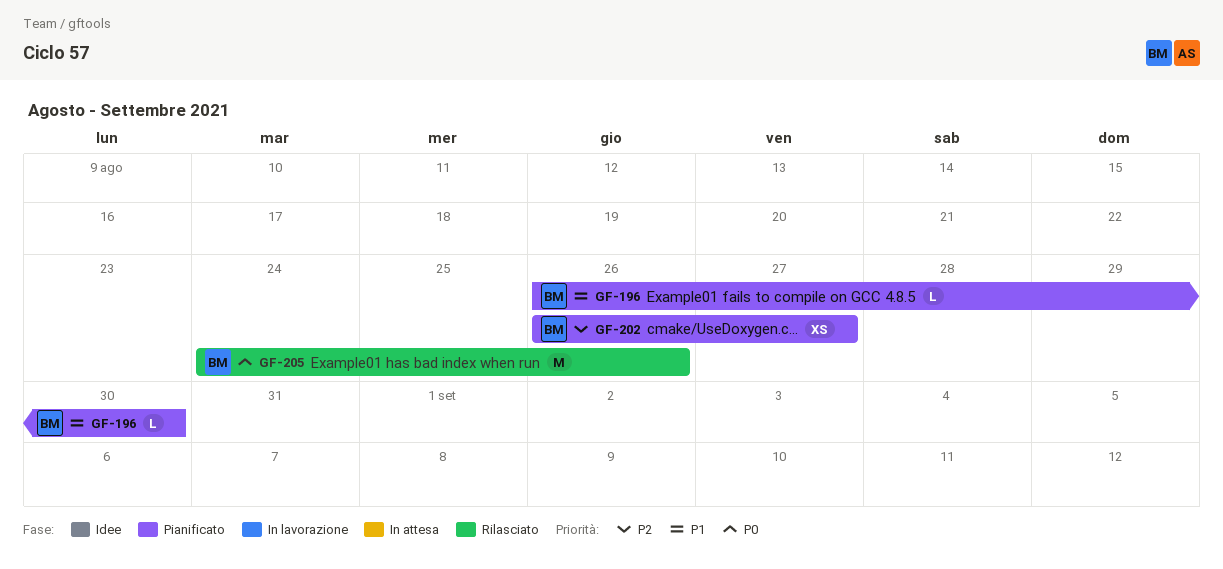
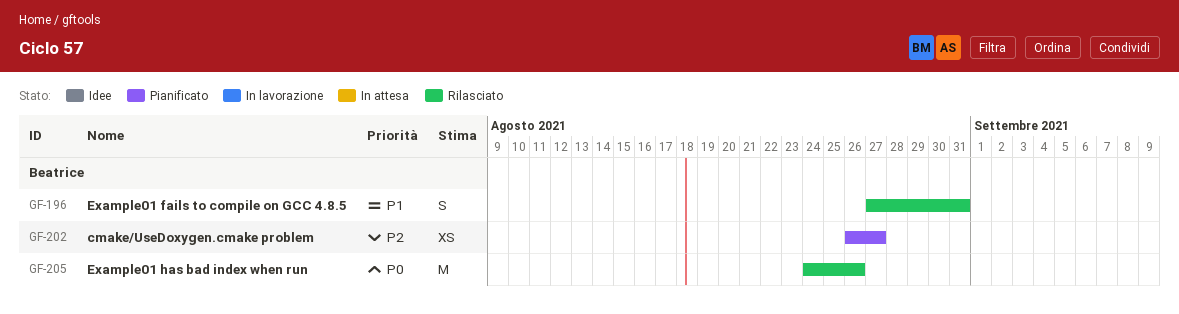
GF-196, status: Pianificato -> Rilasciato
GF-196, estimate: L -> S
GF-196, start: Aug 26 -> Aug 27
GF-196, due: Aug 30 -> Aug 31

